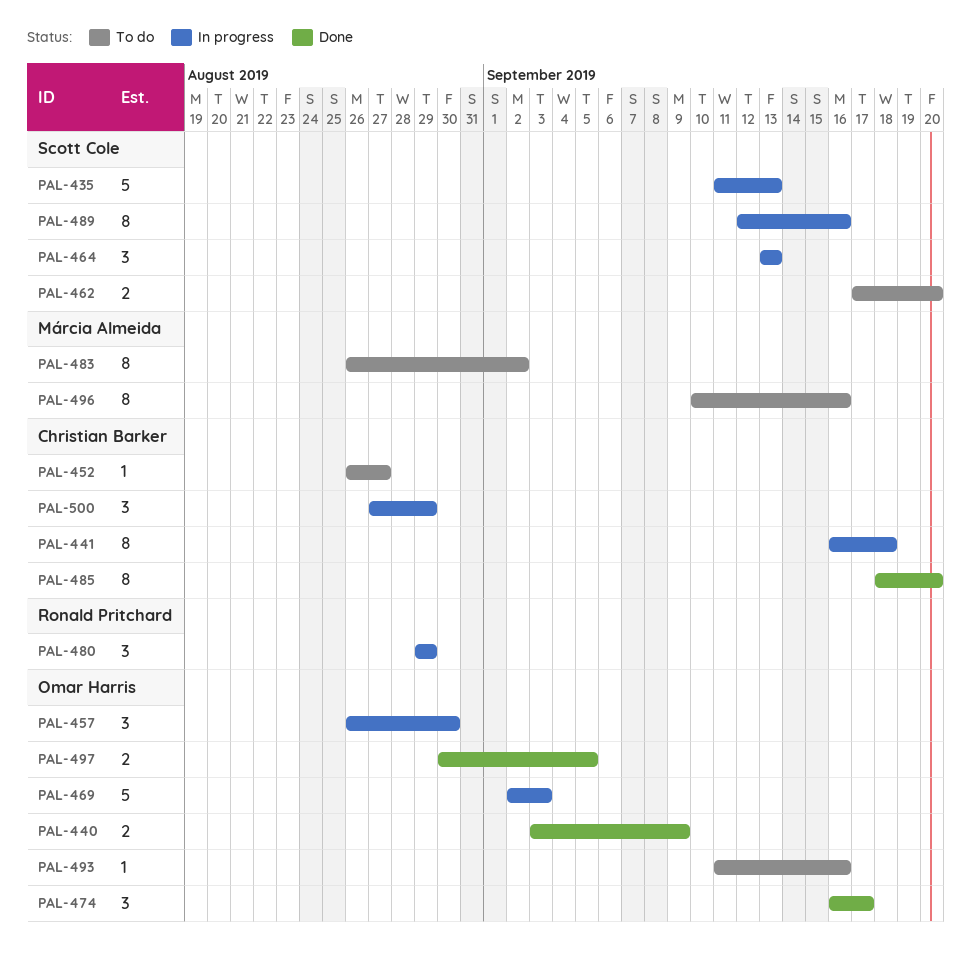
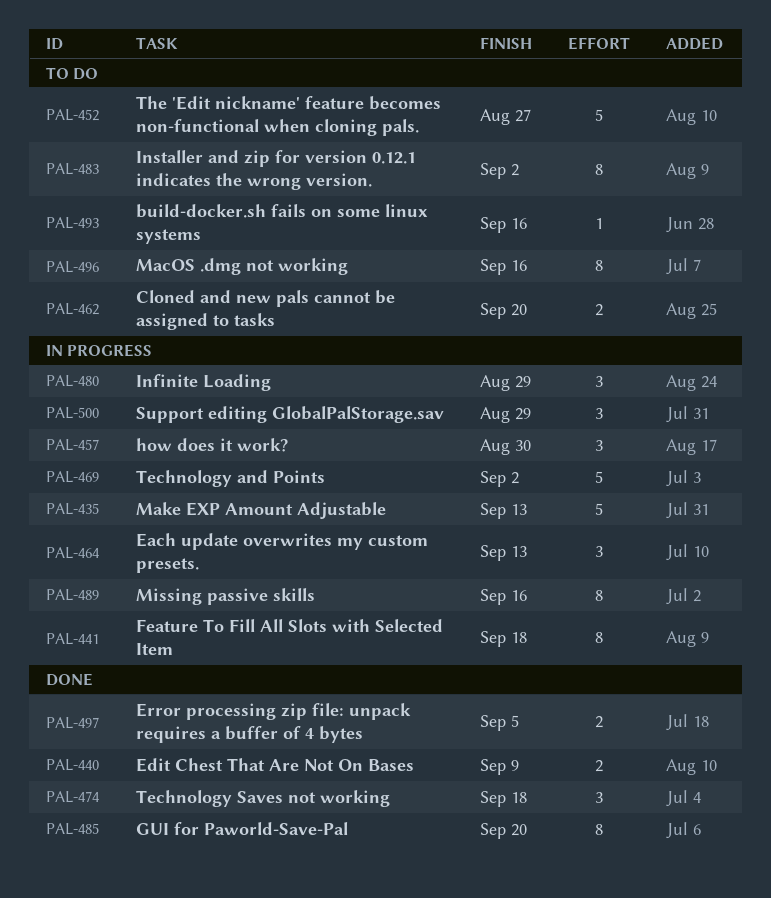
PAL-452, estimate: 1 -> 5
PAL-469, due: Sep 3 -> Sep 2
PAL-474, due: Sep 17 -> Sep 18

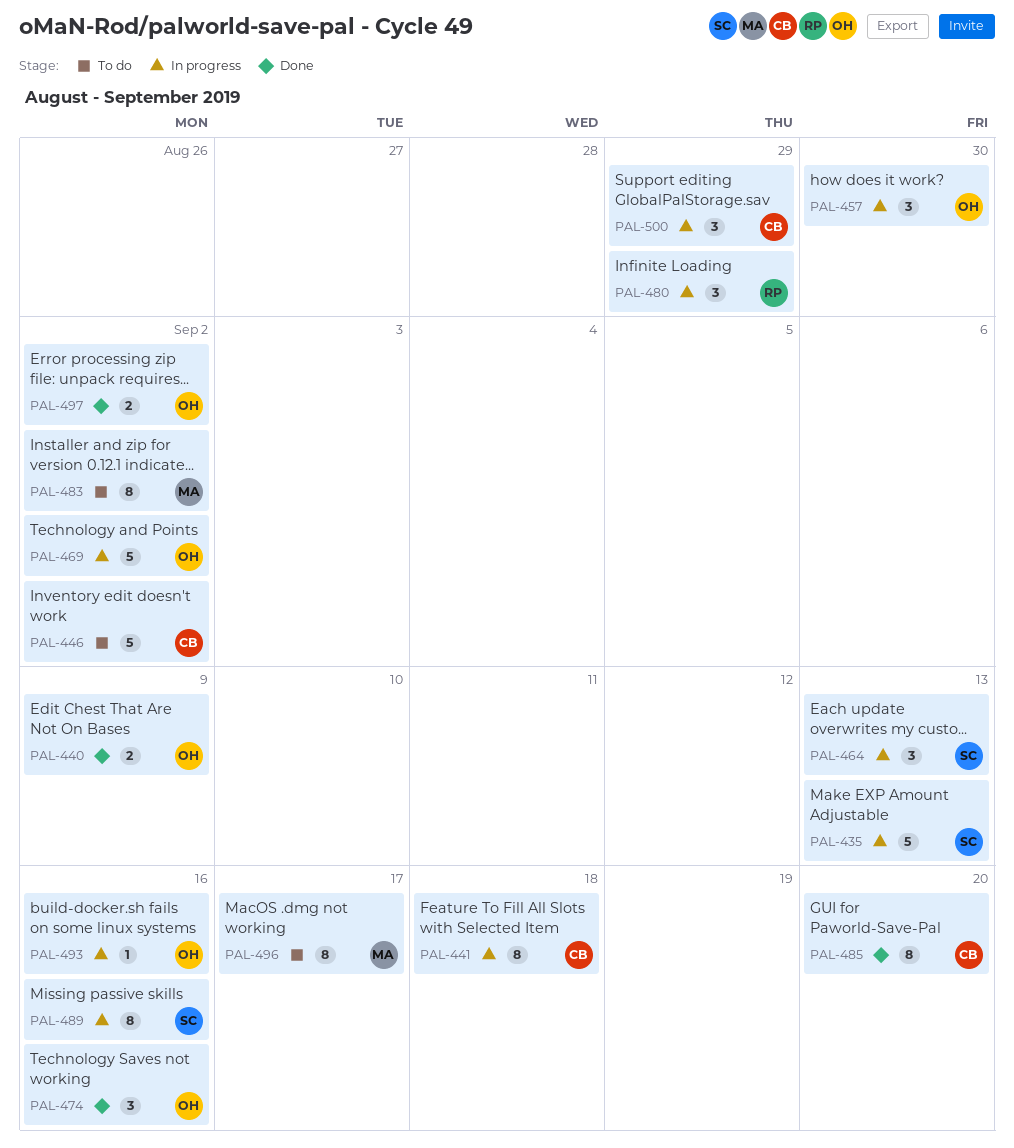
PAL-446: none -> present
PAL-452: present -> none
PAL-462: present -> none
PAL-474, due: Sep 18 -> Sep 16
PAL-493, status: To do -> In progress
PAL-496, due: Sep 16 -> Sep 17
PAL-497, due: Sep 5 -> Sep 2

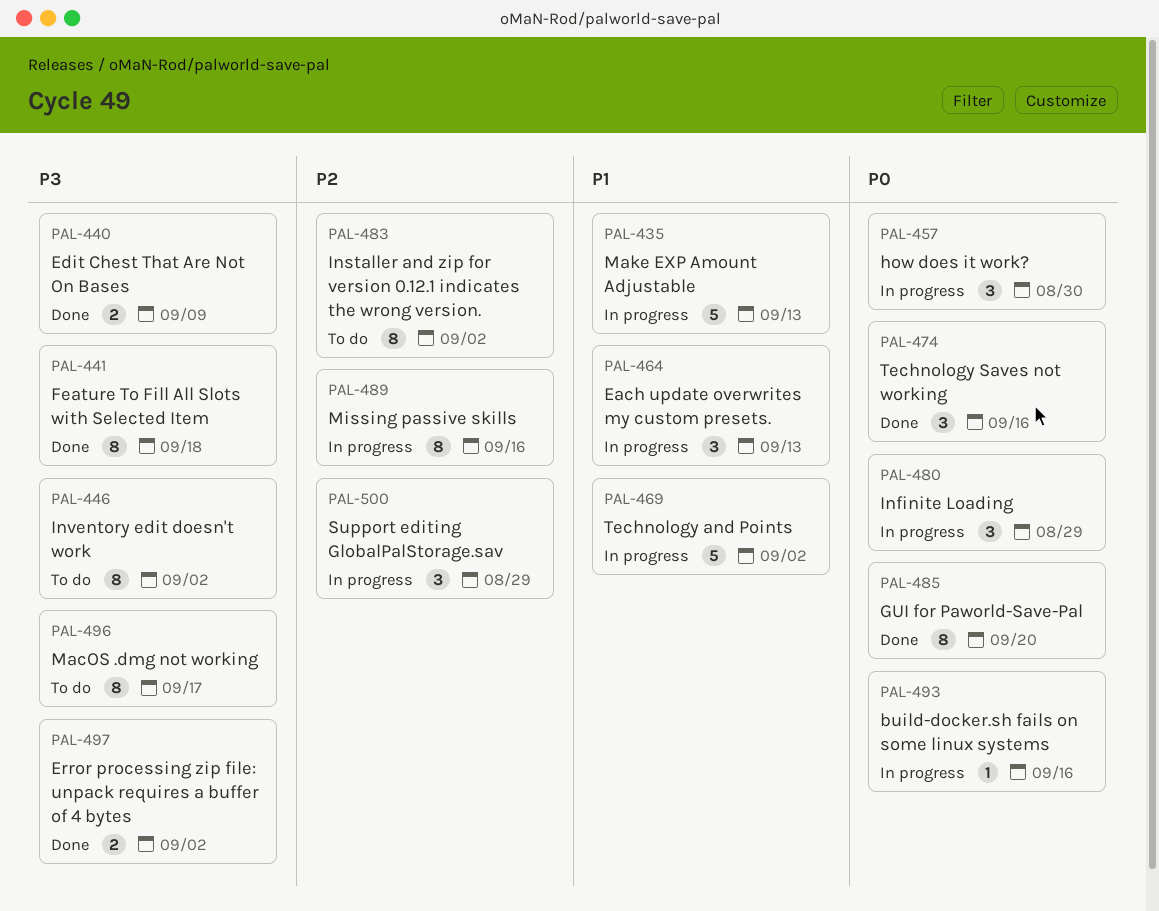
PAL-441, status: In progress -> Done
PAL-446, estimate: 5 -> 8

